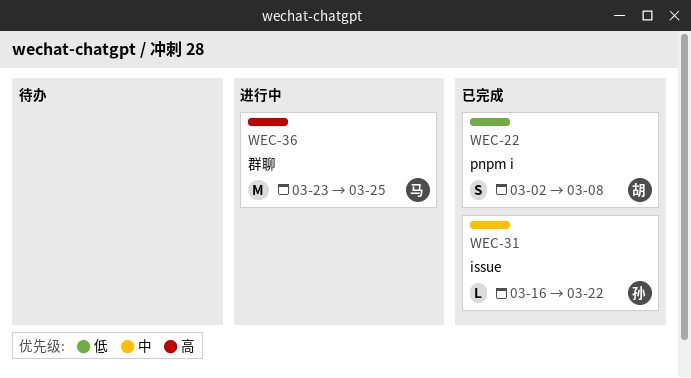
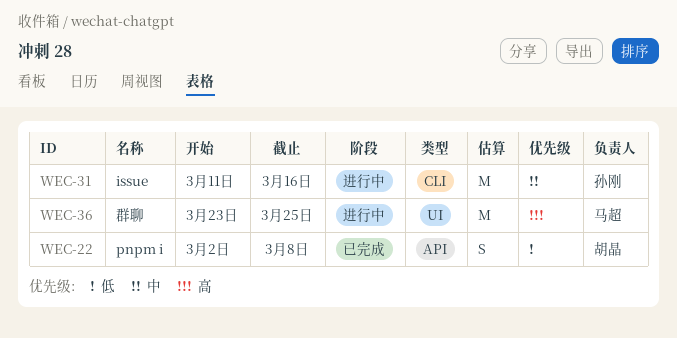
WEC-31, status: 已完成 -> 进行中
WEC-31, estimate: L -> M
WEC-31, start: Mar 16 -> Mar 11
WEC-31, due: Mar 22 -> Mar 16

